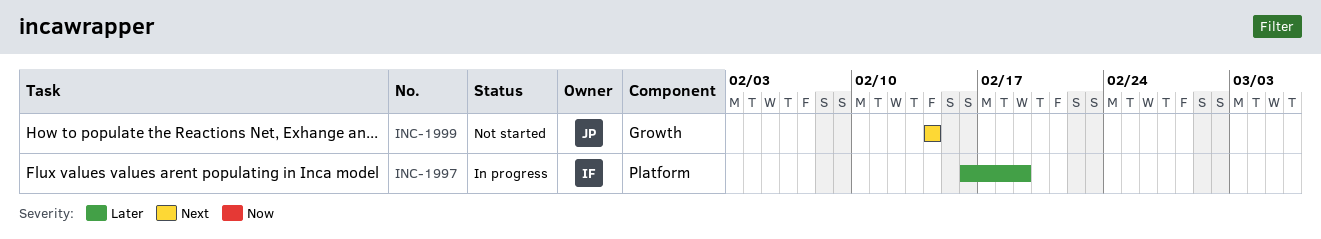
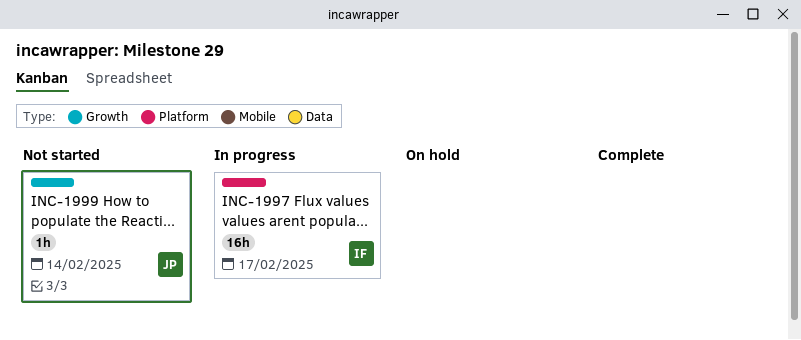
INC-1997, due: Feb 19 -> Feb 17

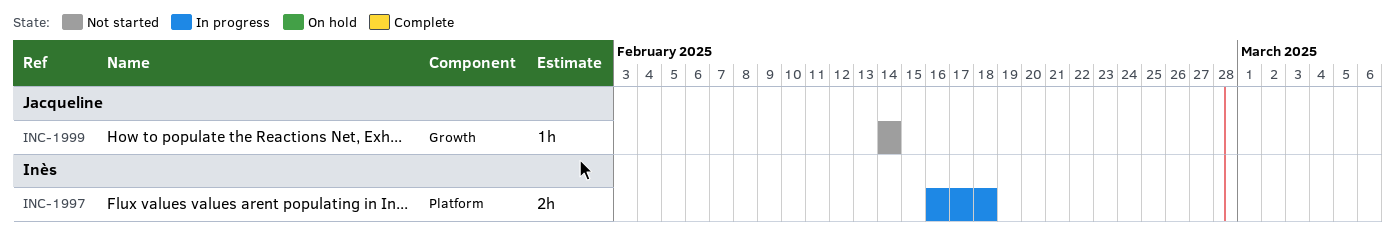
INC-1997, estimate: 16h -> 2h
INC-1997, due: Feb 17 -> Feb 18

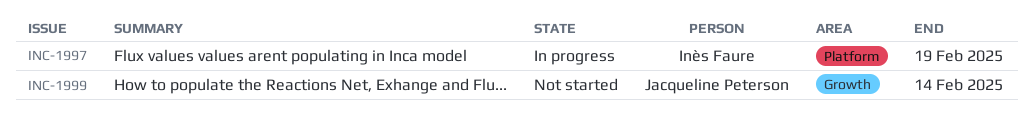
INC-1997, due: Feb 18 -> Feb 19

